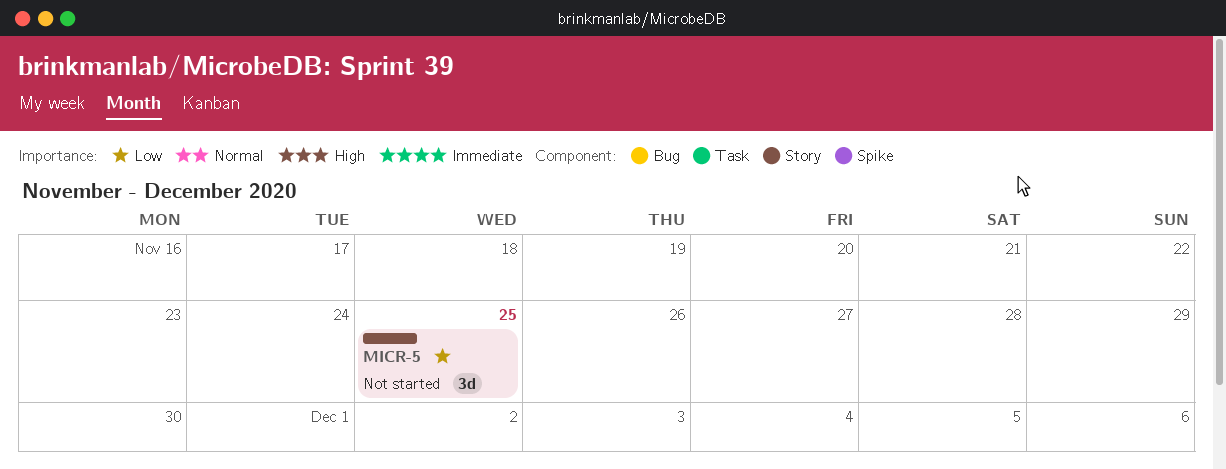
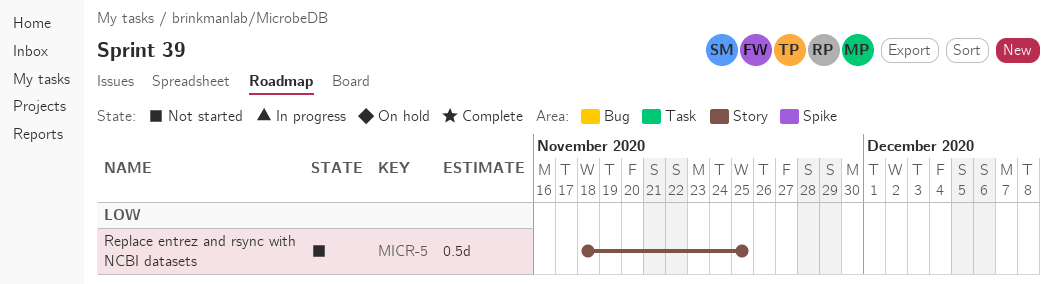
MICR-5, estimate: 3d -> 0.5d

